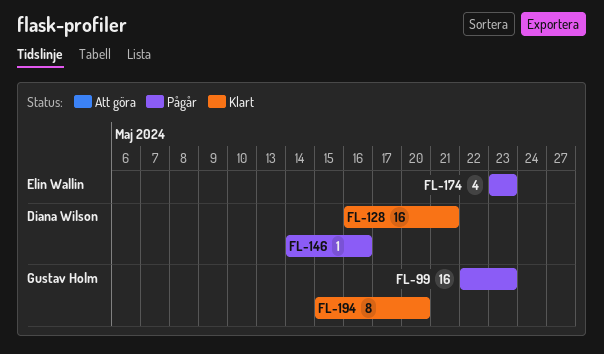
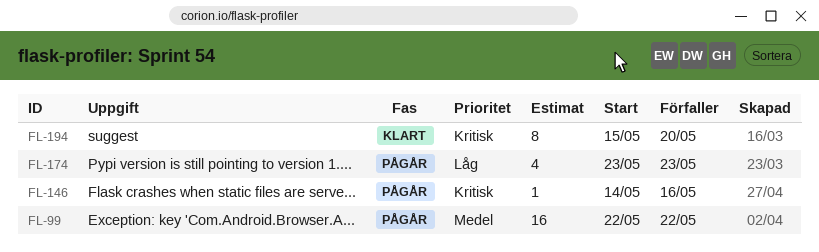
FL-99, due: May 23 -> May 22
FL-128: present -> none

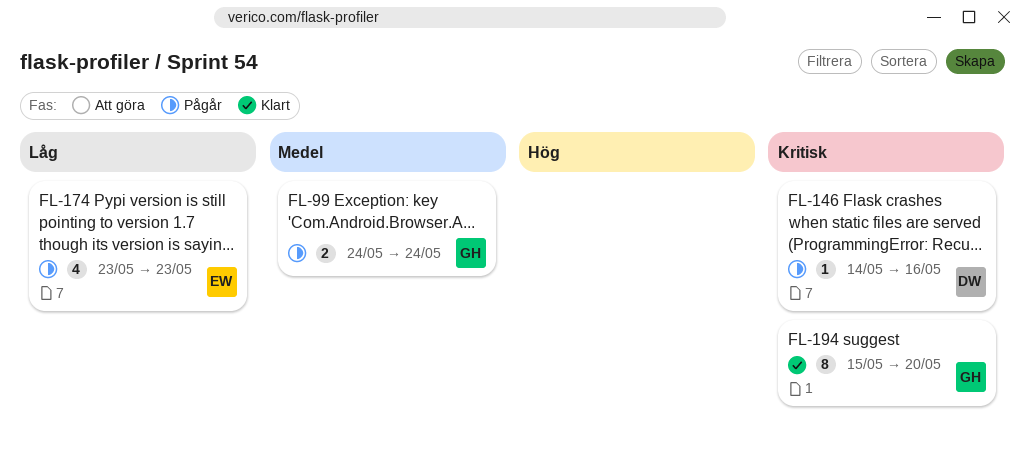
FL-99, estimate: 16 -> 2
FL-99, start: May 22 -> May 24
FL-99, due: May 22 -> May 24

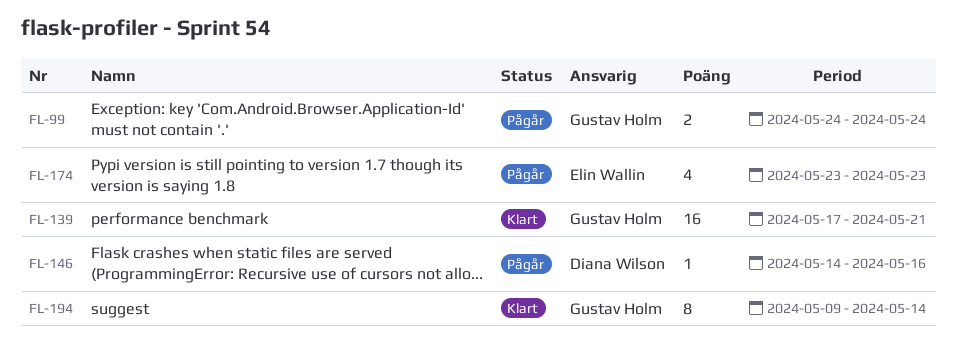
FL-139: none -> present
FL-194, start: May 15 -> May 9
FL-194, due: May 20 -> May 14

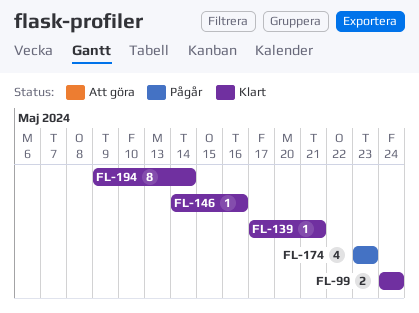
FL-99, status: Pågår -> Klart
FL-139, estimate: 16 -> 1
FL-146, status: Pågår -> Klart

